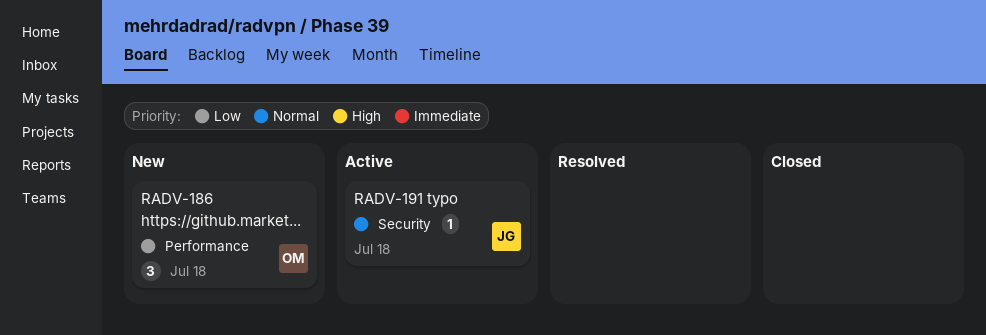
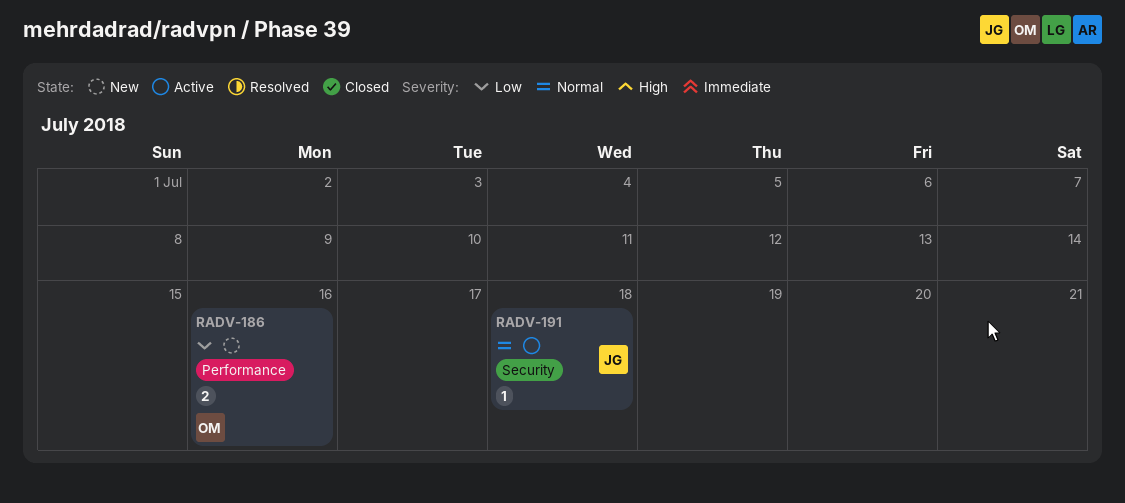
RADV-186, estimate: 3 -> 2
RADV-186, due: Jul 18 -> Jul 16

